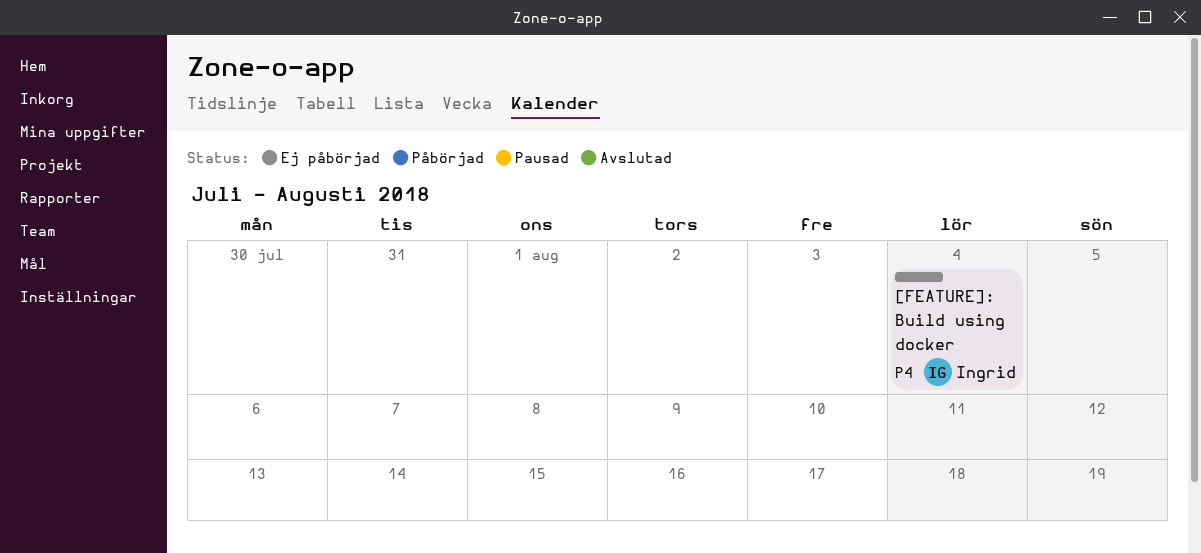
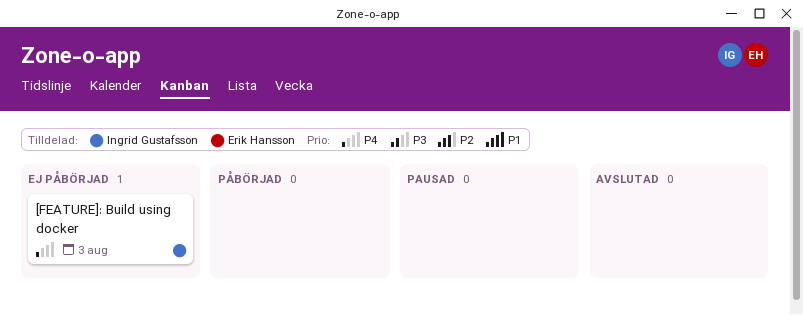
[FEATURE]: Build using docker, due: Aug 4 -> Aug 3

